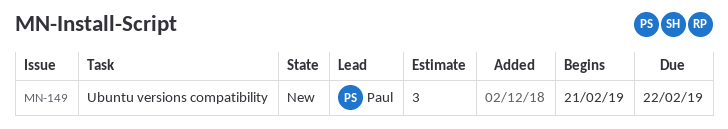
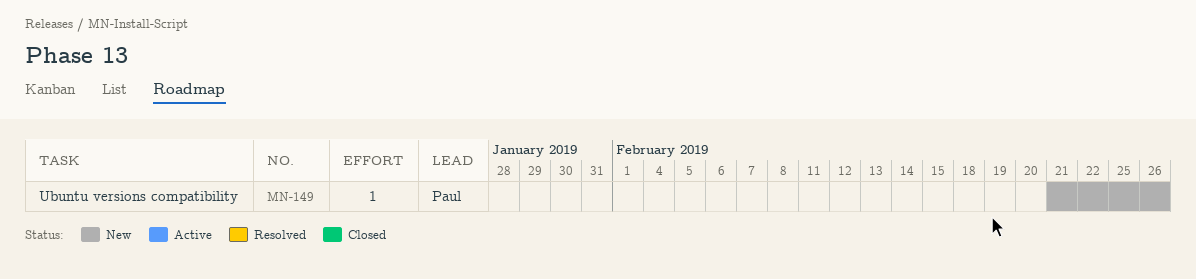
MN-149, estimate: 3 -> 1
MN-149, due: Feb 22 -> Feb 26

